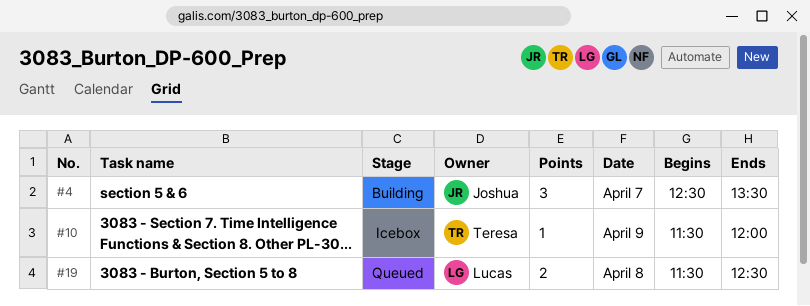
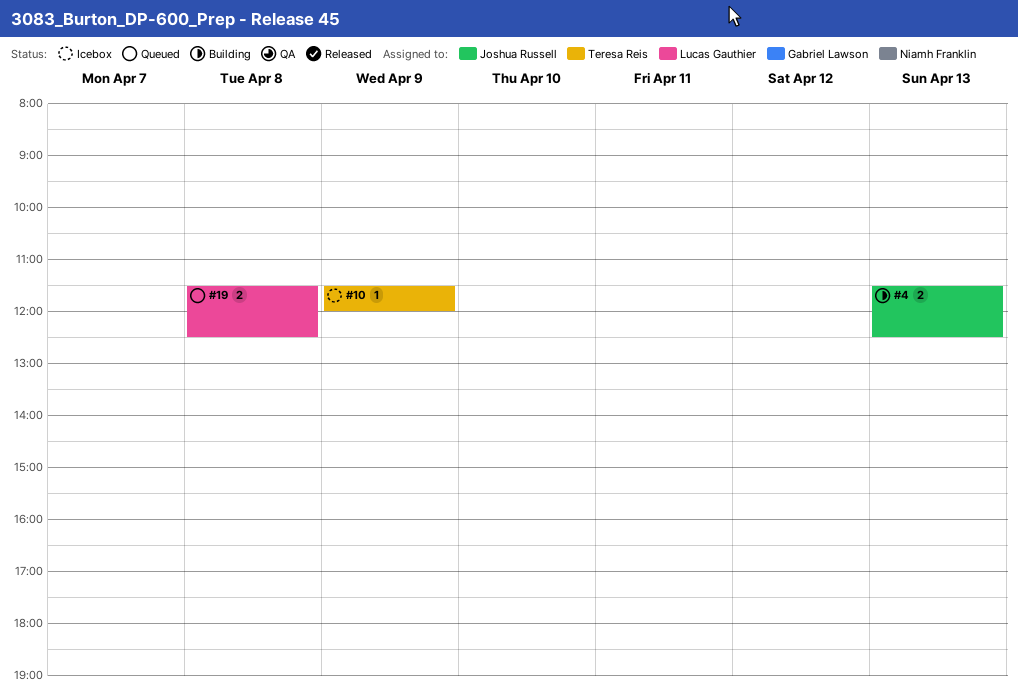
#4, estimate: 3 -> 2
#4, day: Apr 7 -> Apr 13
#4, begins: 12:30 -> 11:30
#4, ends: 13:30 -> 12:30

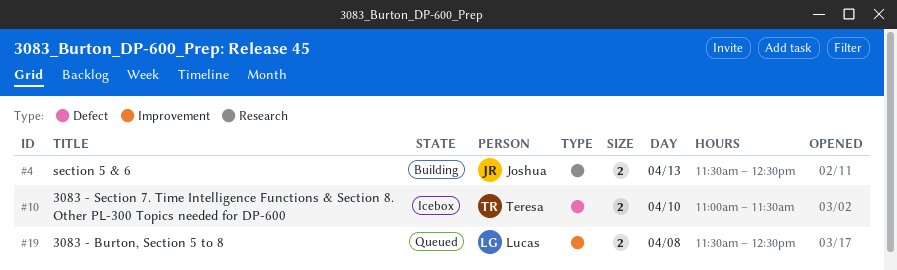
#10, estimate: 1 -> 2
#10, day: Apr 9 -> Apr 10
#10, begins: 11:30 -> 11:00
#10, ends: 12:00 -> 11:30

